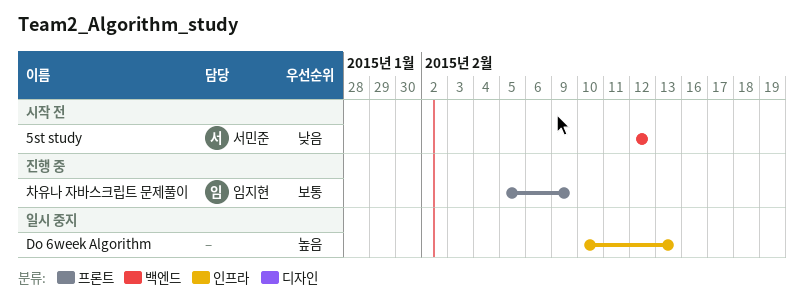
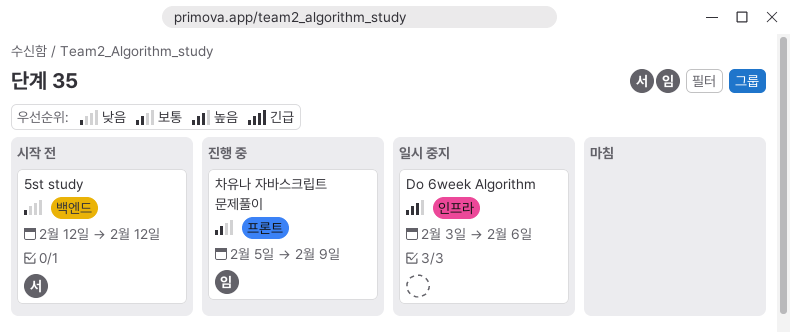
Do 6week Algorithm, start: Feb 10 -> Feb 3
Do 6week Algorithm, due: Feb 13 -> Feb 6

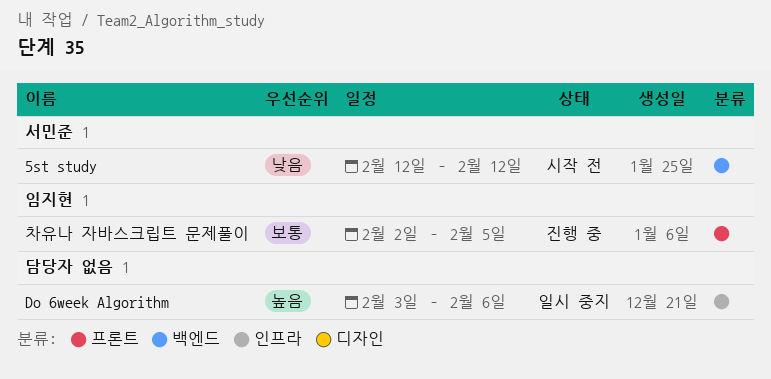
차유나 자바스크립트 문제풀이, start: Feb 5 -> Feb 2
차유나 자바스크립트 문제풀이, due: Feb 9 -> Feb 5

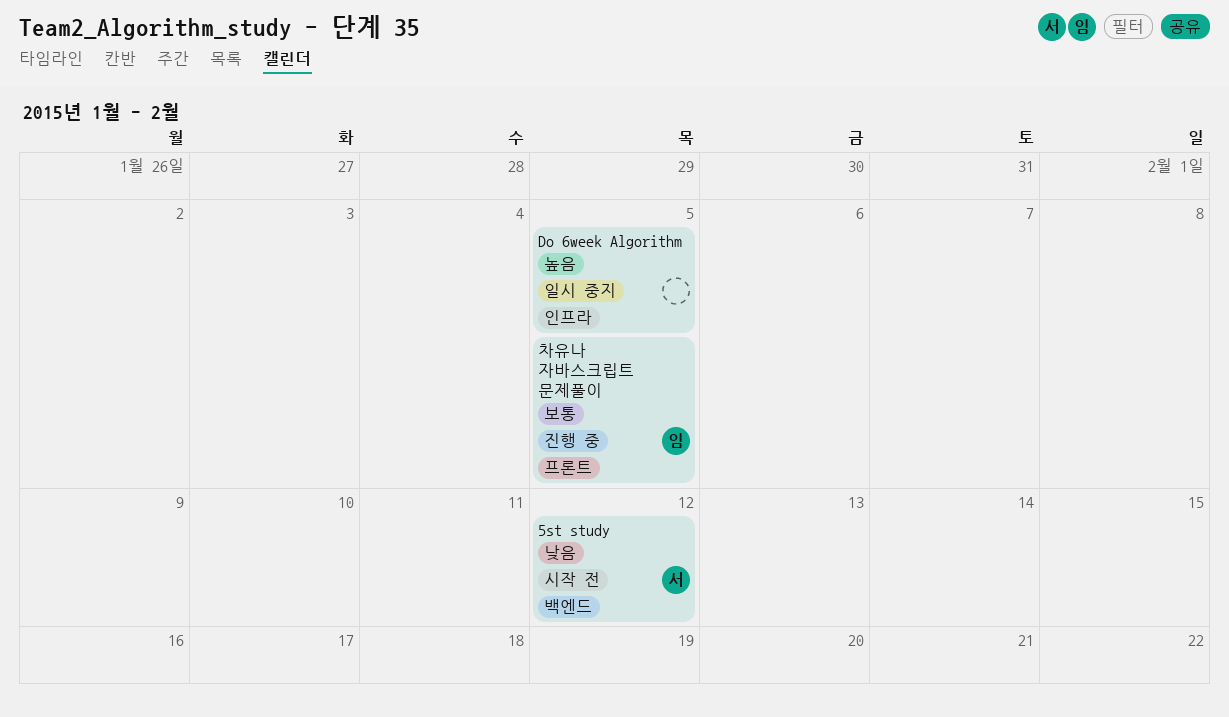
Do 6week Algorithm, due: Feb 6 -> Feb 5

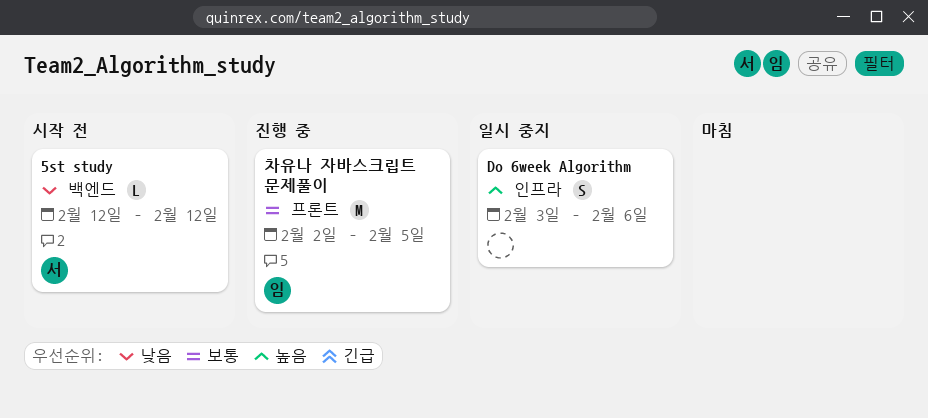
Do 6week Algorithm, due: Feb 5 -> Feb 6

